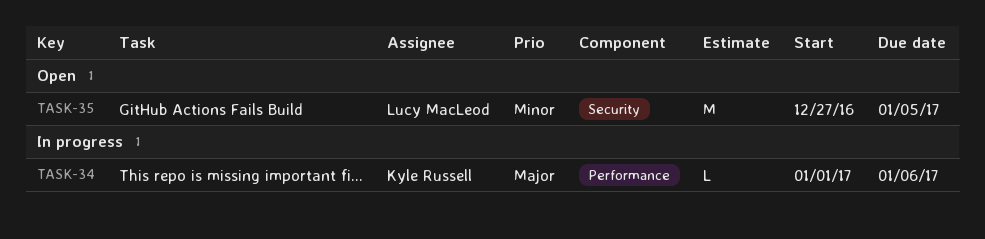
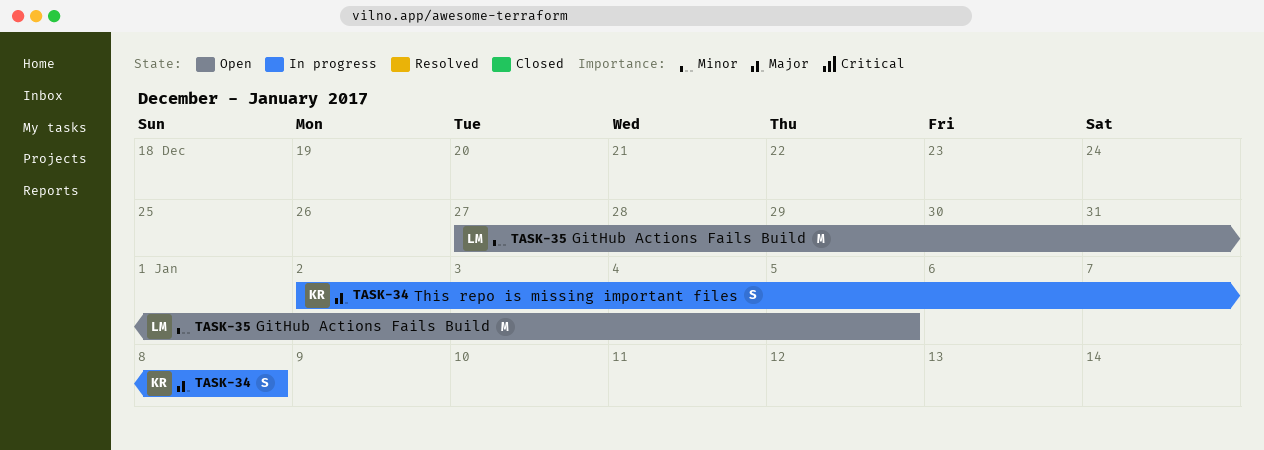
TASK-34, estimate: L -> S
TASK-34, start: Jan 1 -> Jan 2
TASK-34, due: Jan 6 -> Jan 8

